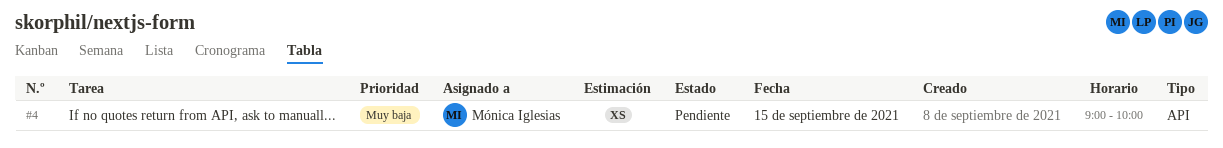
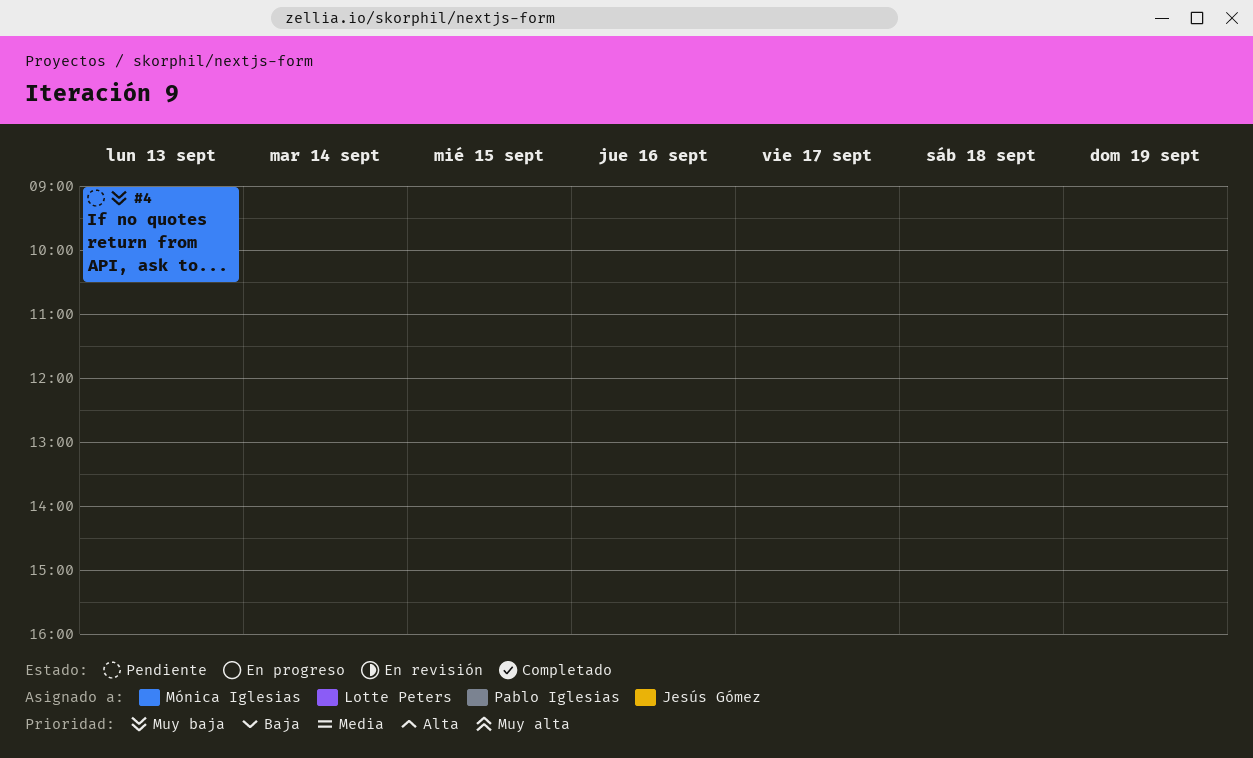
#4, day: Sep 15 -> Sep 13
#4, ends: 10:00 -> 10:30

